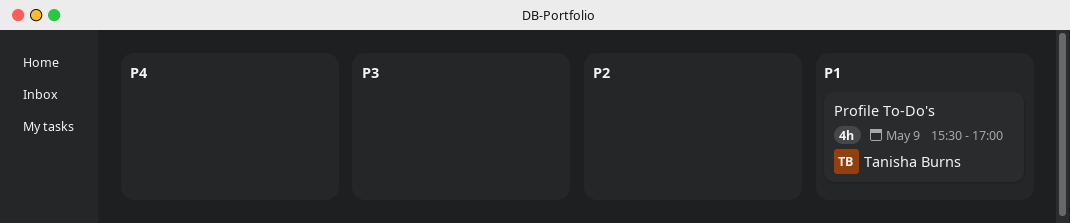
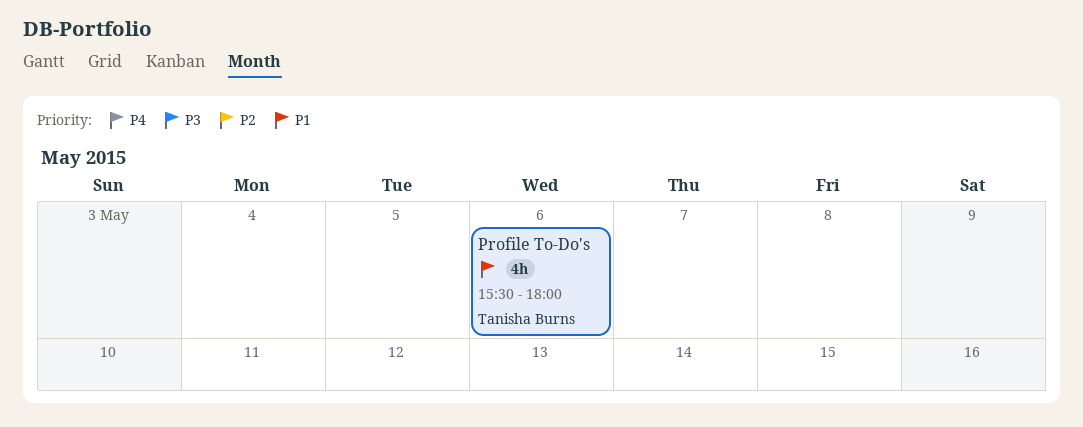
Profile To-Do's, day: May 9 -> May 6
Profile To-Do's, ends: 17:00 -> 18:00

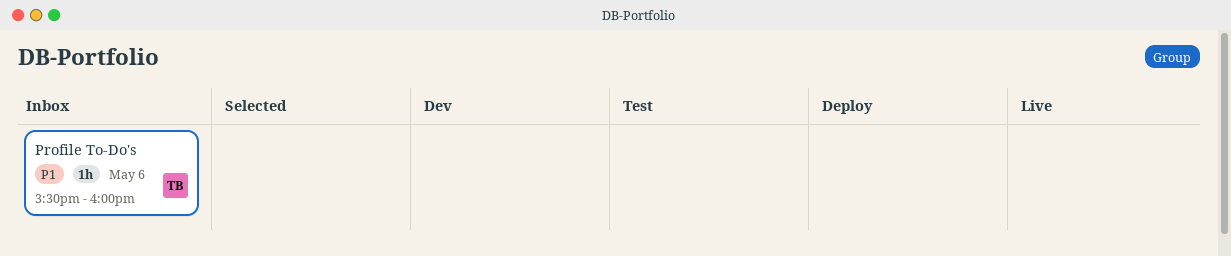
Profile To-Do's, estimate: 4h -> 1h
Profile To-Do's, ends: 18:00 -> 16:00

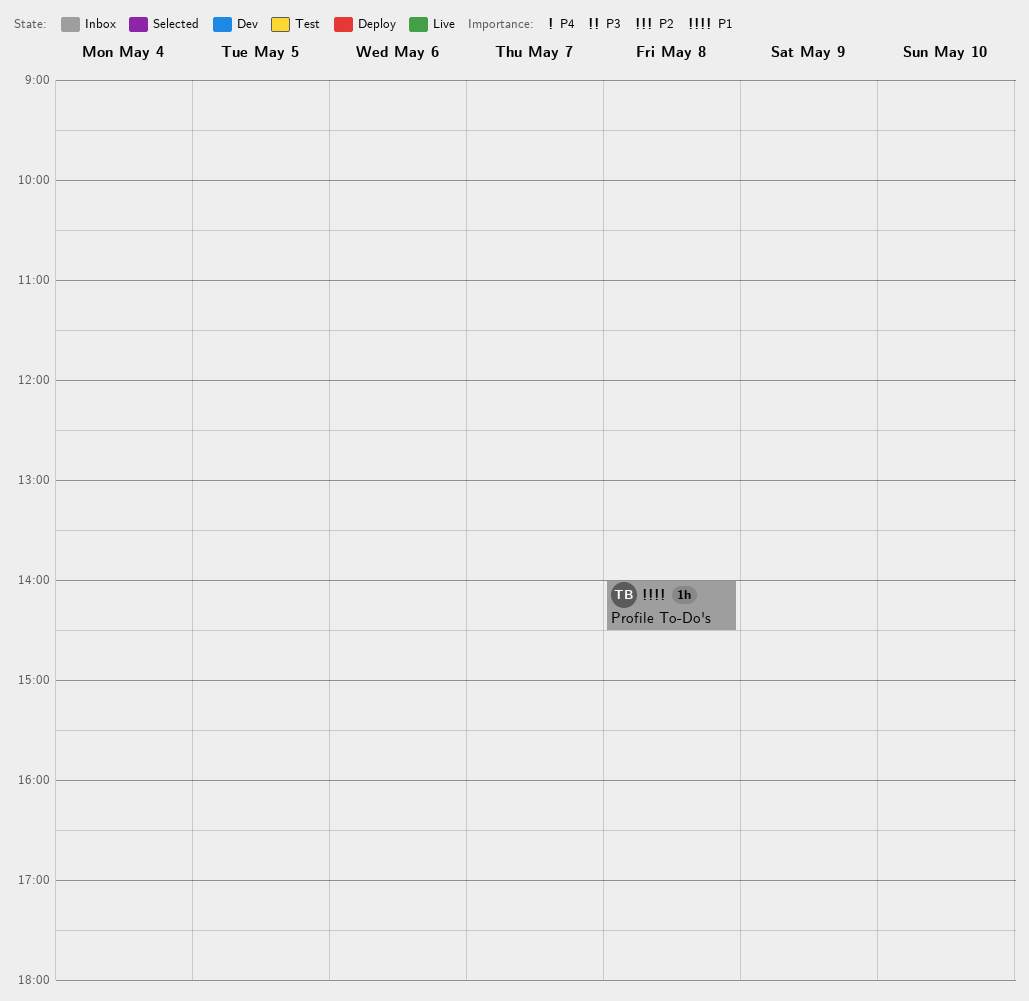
Profile To-Do's, day: May 6 -> May 8
Profile To-Do's, begins: 15:30 -> 14:00
Profile To-Do's, ends: 16:00 -> 14:30

